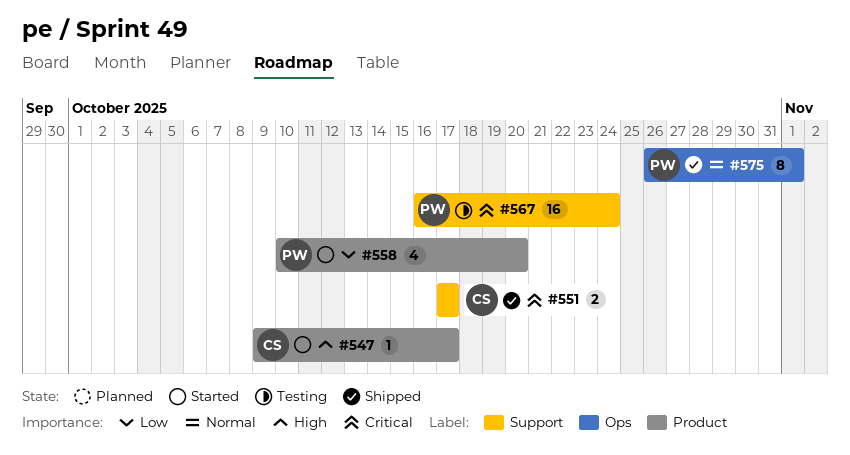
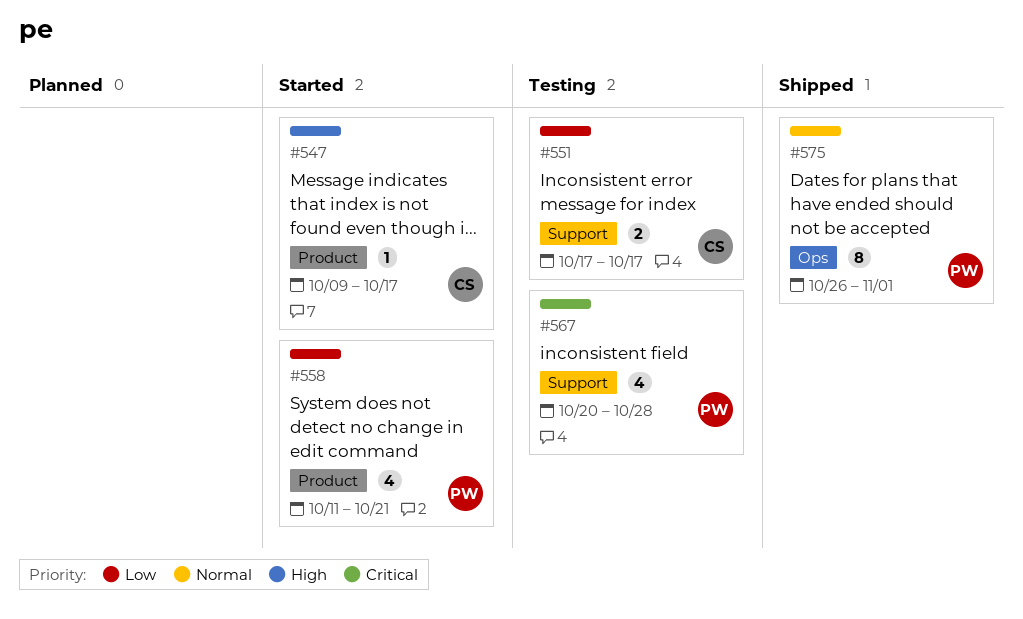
#551, status: Shipped -> Testing
#551, priority: Critical -> Low
#558, start: Oct 10 -> Oct 11
#558, due: Oct 20 -> Oct 21
#567, estimate: 16 -> 4
#567, start: Oct 16 -> Oct 20
#567, due: Oct 24 -> Oct 28

